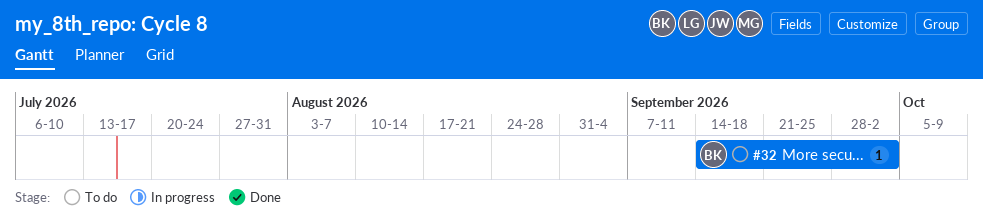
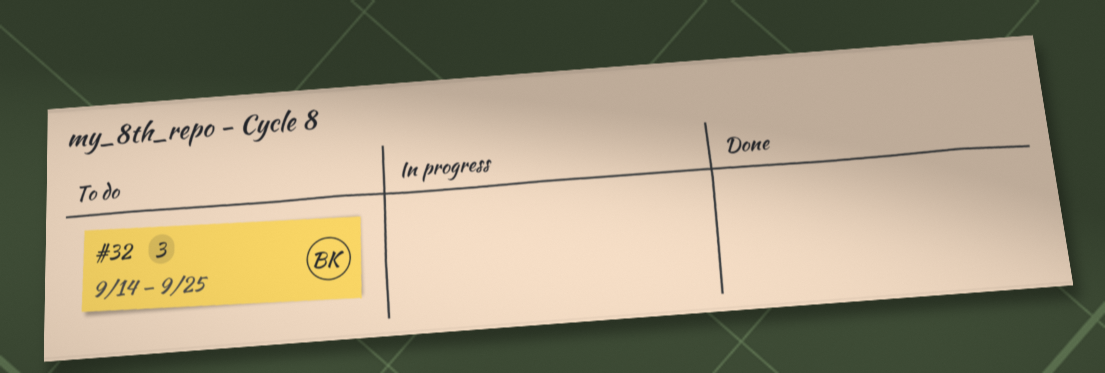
#32, estimate: 1 -> 3
#32, due: Oct 2 -> Sep 25

